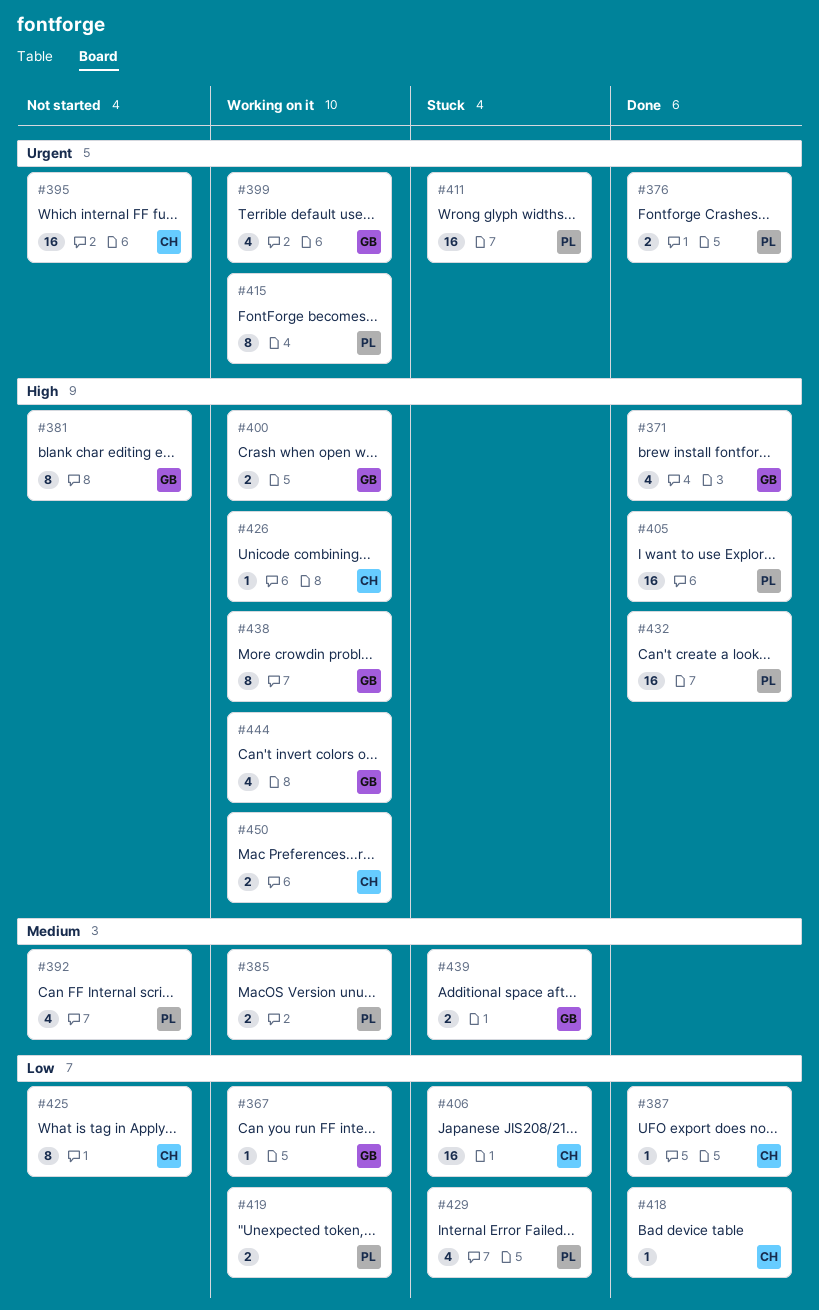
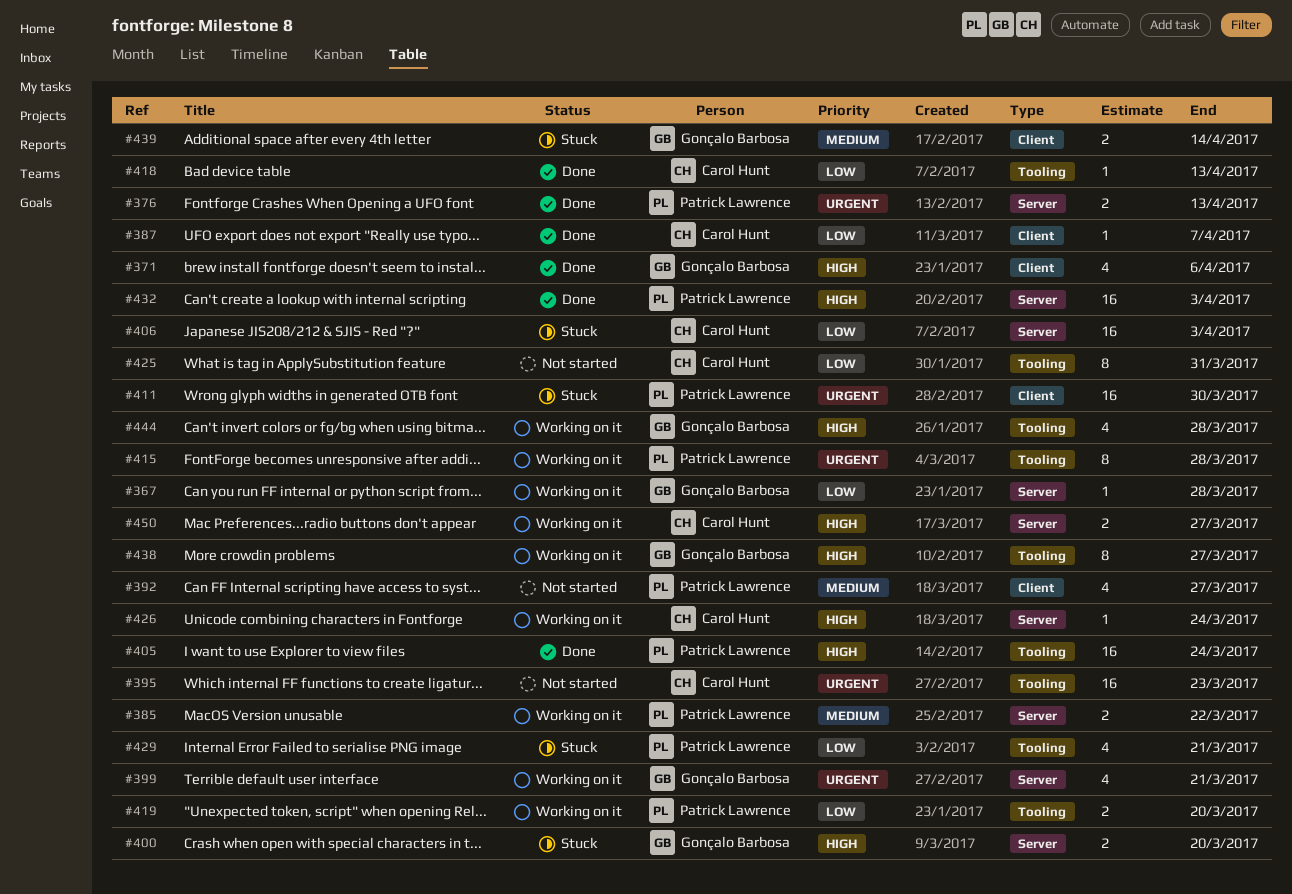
#381: present -> none
#400, status: Working on it -> Stuck

